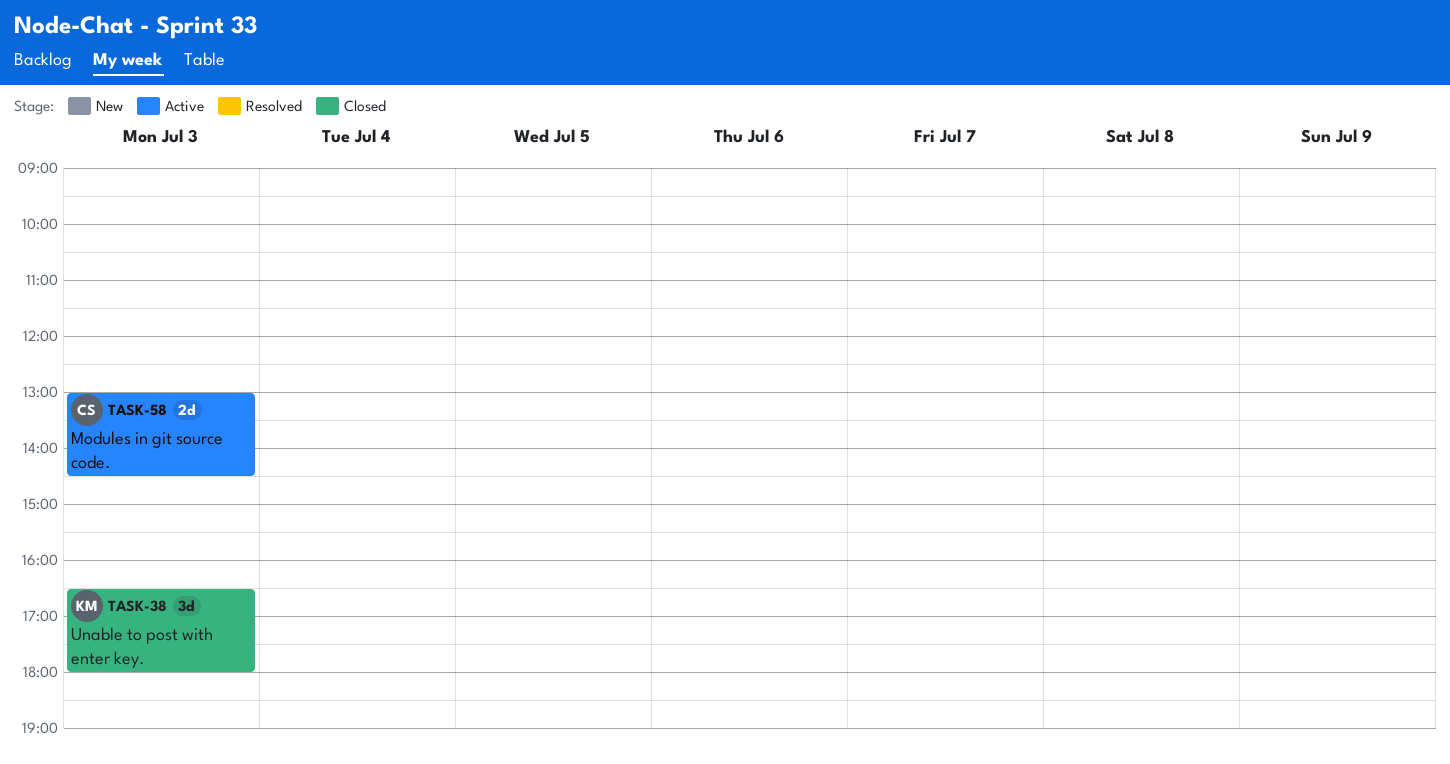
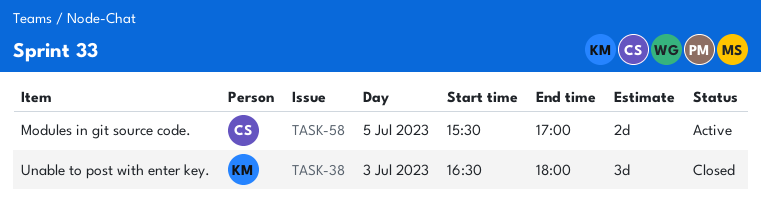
TASK-58, day: Jul 3 -> Jul 5
TASK-58, begins: 13:00 -> 15:30
TASK-58, ends: 14:30 -> 17:00

